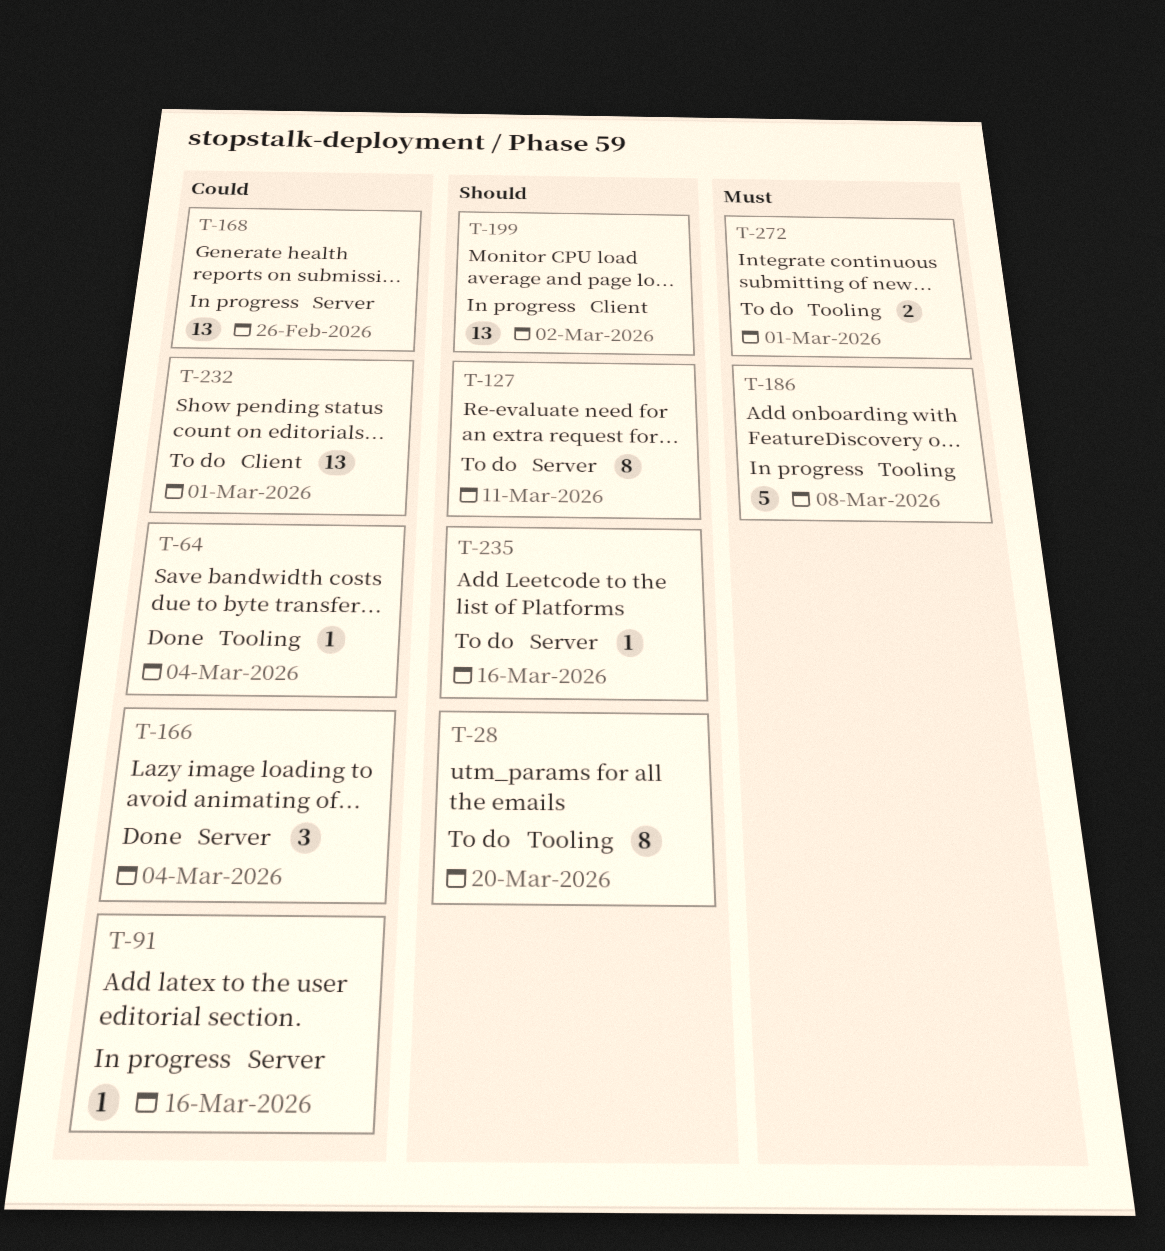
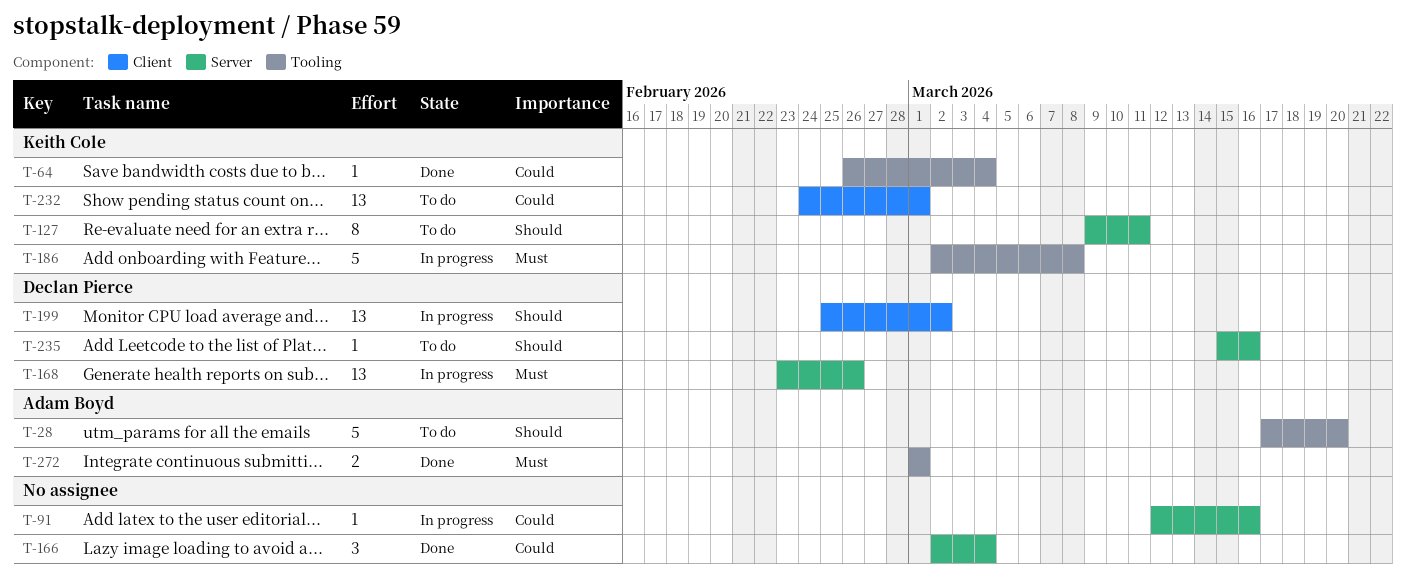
T-28, estimate: 8 -> 5
T-168, priority: Could -> Must
T-272, status: To do -> Done

